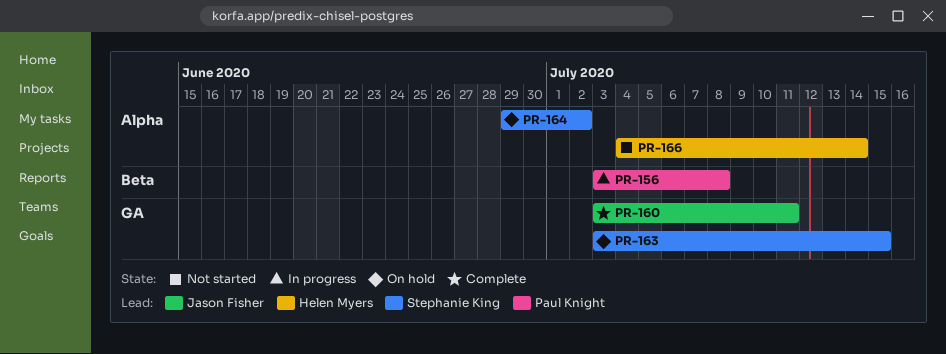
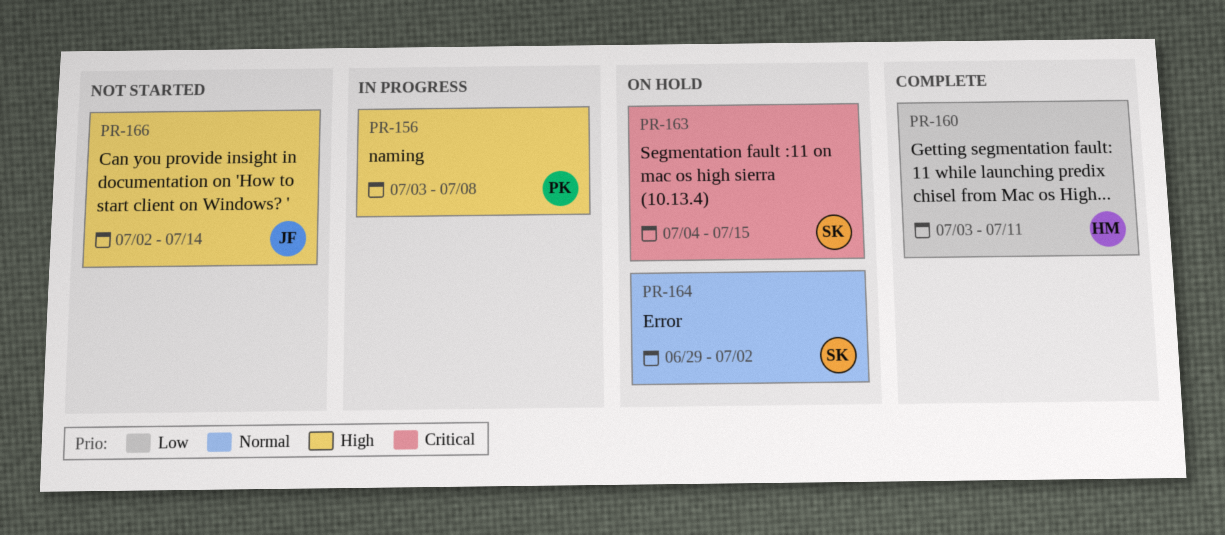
PR-160, owner: Jason Fisher -> Helen Myers
PR-163, start: Jul 3 -> Jul 4
PR-166, owner: Helen Myers -> Jason Fisher
PR-166, start: Jul 4 -> Jul 2

